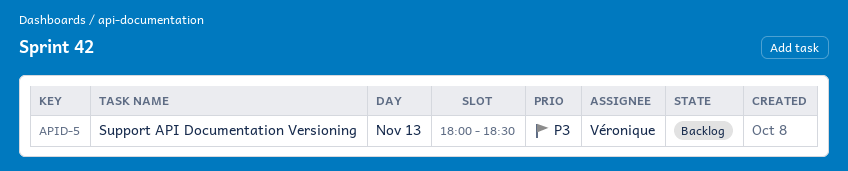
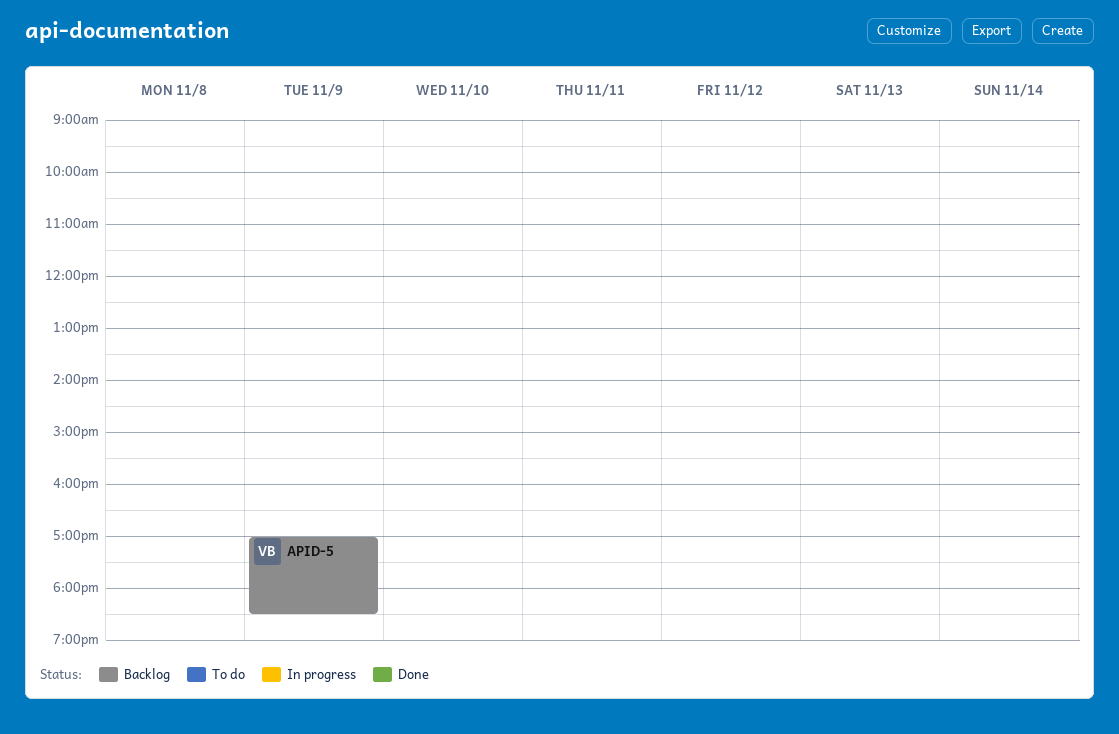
APID-5, day: Nov 13 -> Nov 9
APID-5, begins: 18:00 -> 17:00

